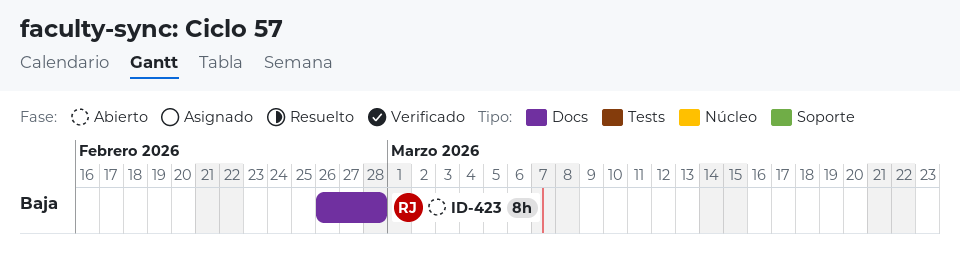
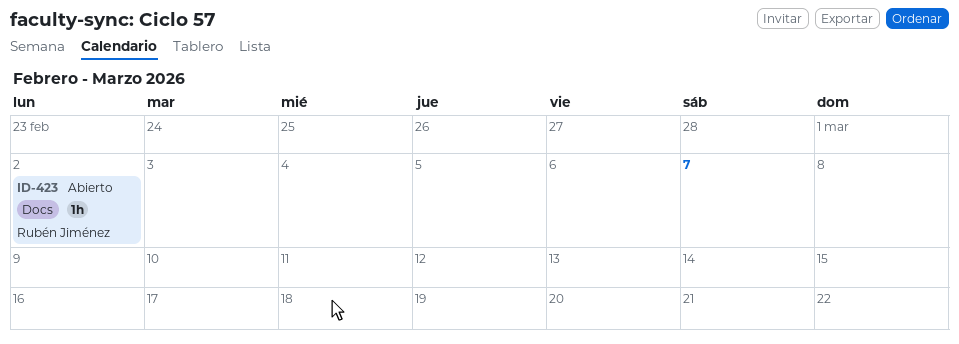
ID-423, estimate: 8h -> 1h
ID-423, due: Feb 28 -> Mar 2

